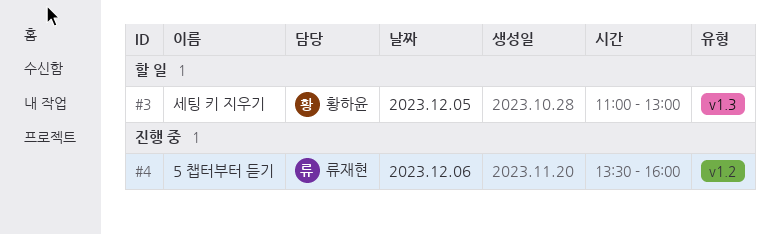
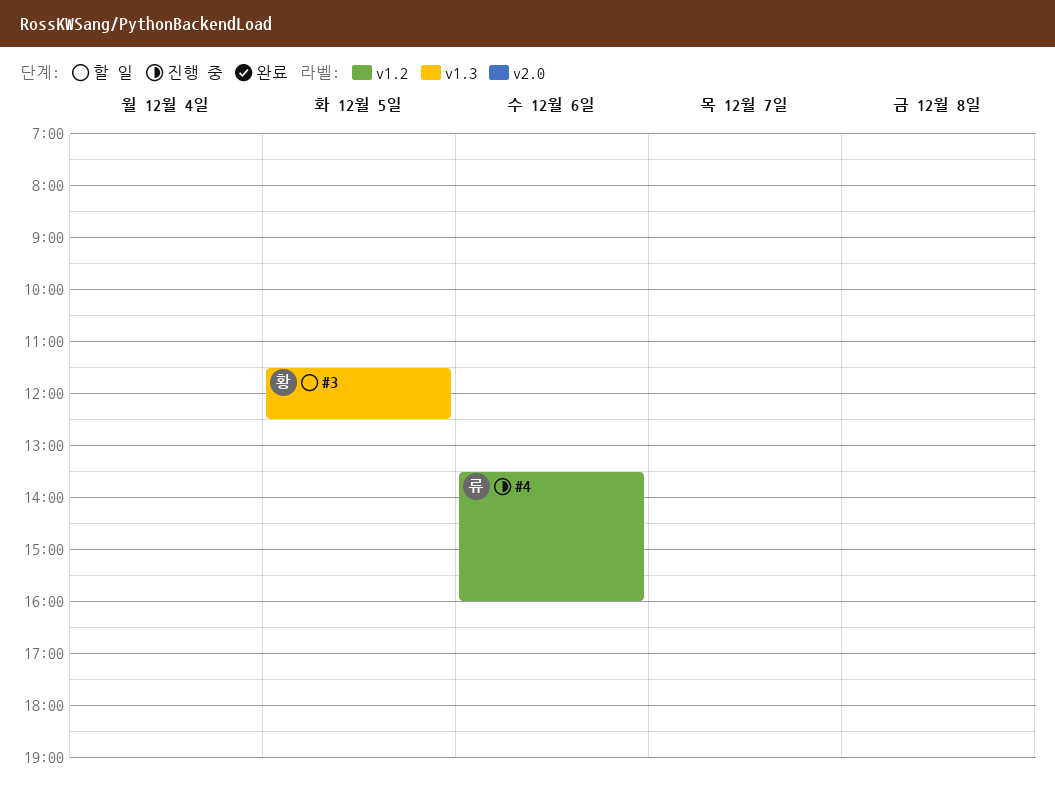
#3, begins: 11:00 -> 11:30
#3, ends: 13:00 -> 12:30

